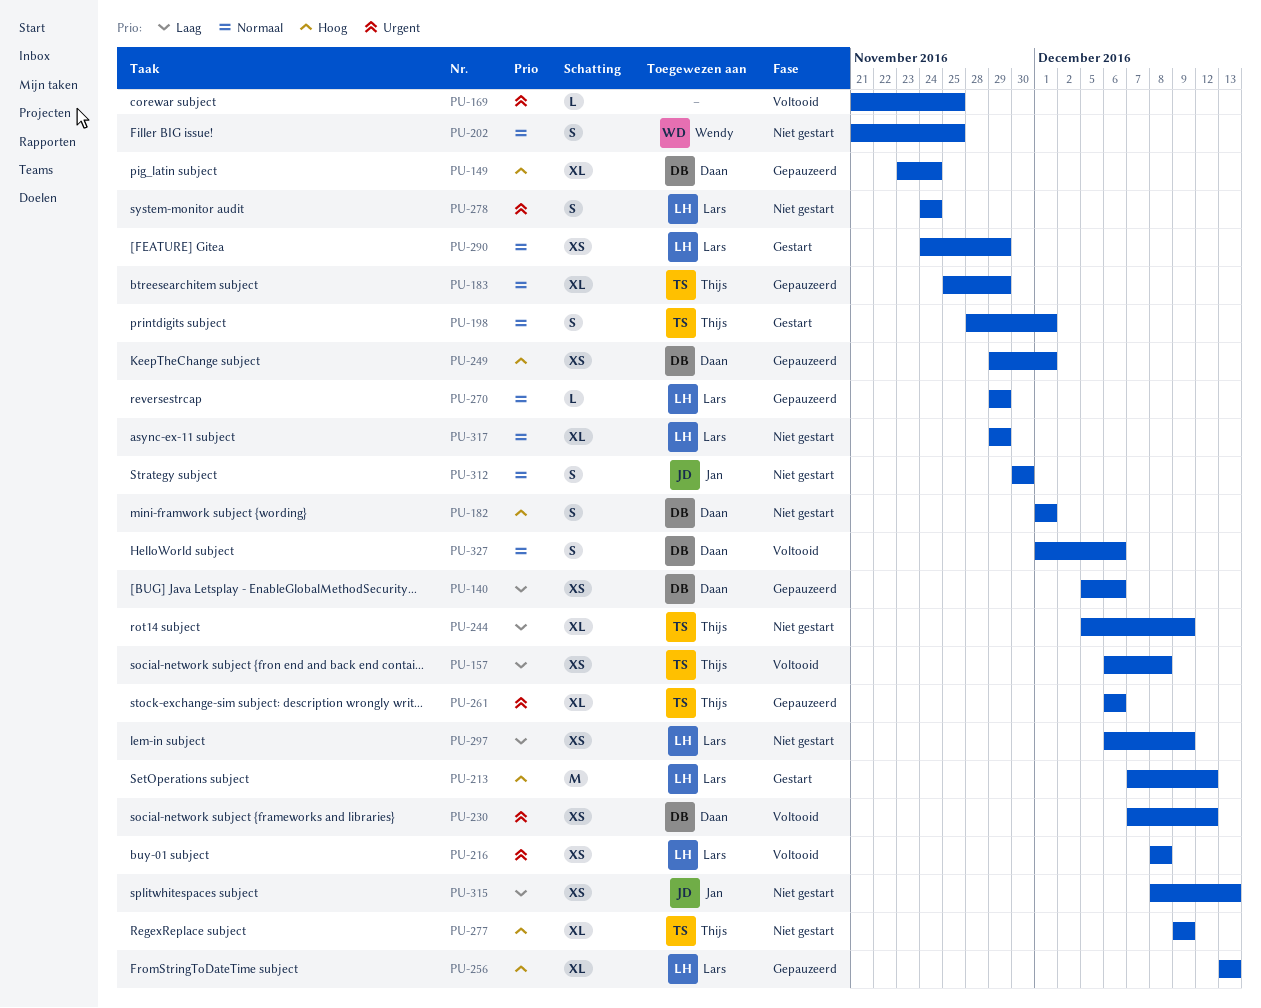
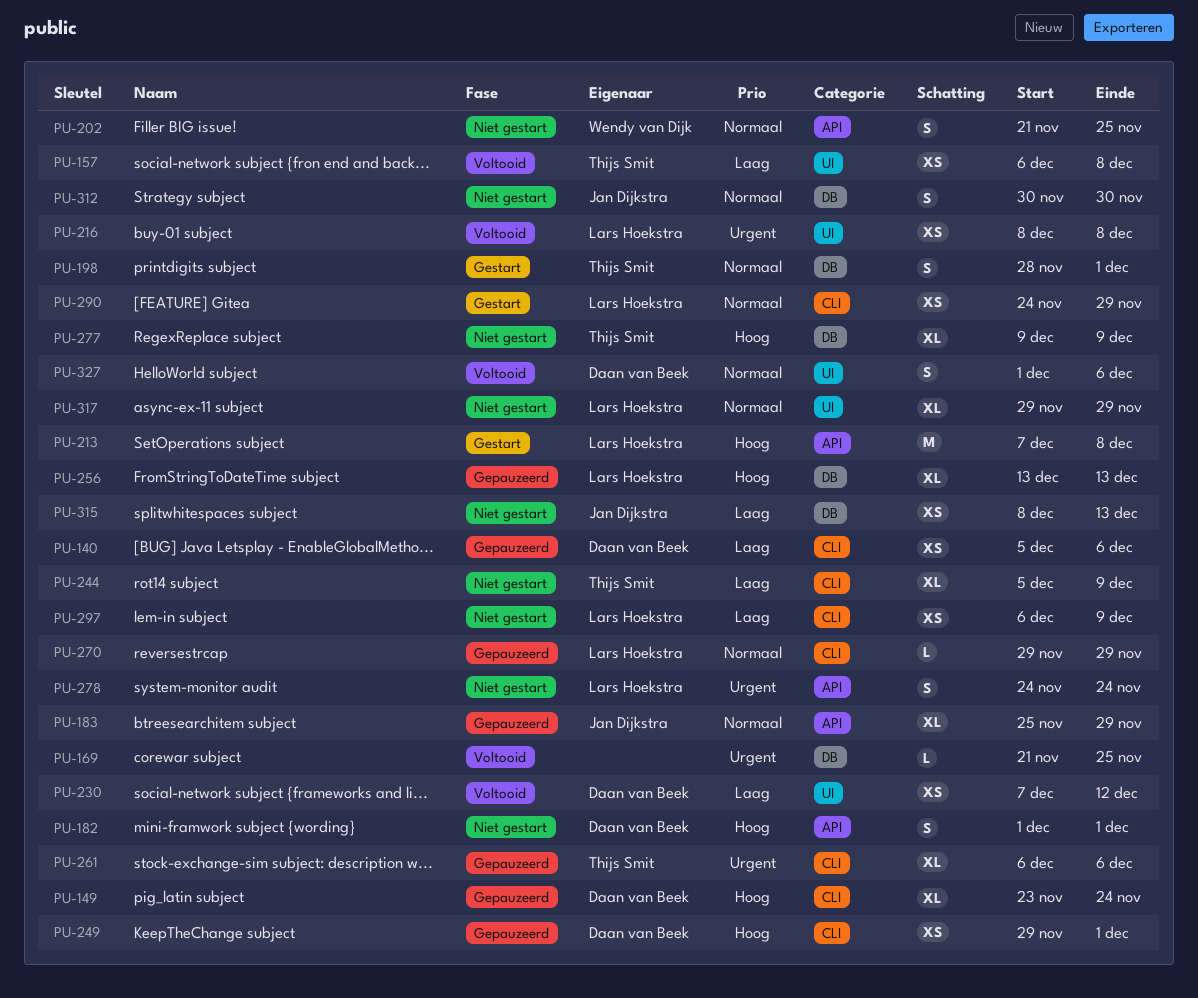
PU-183, owner: Thijs Smit -> Jan Dijkstra
PU-213, due: Dec 12 -> Dec 8
PU-230, priority: Urgent -> Laag

